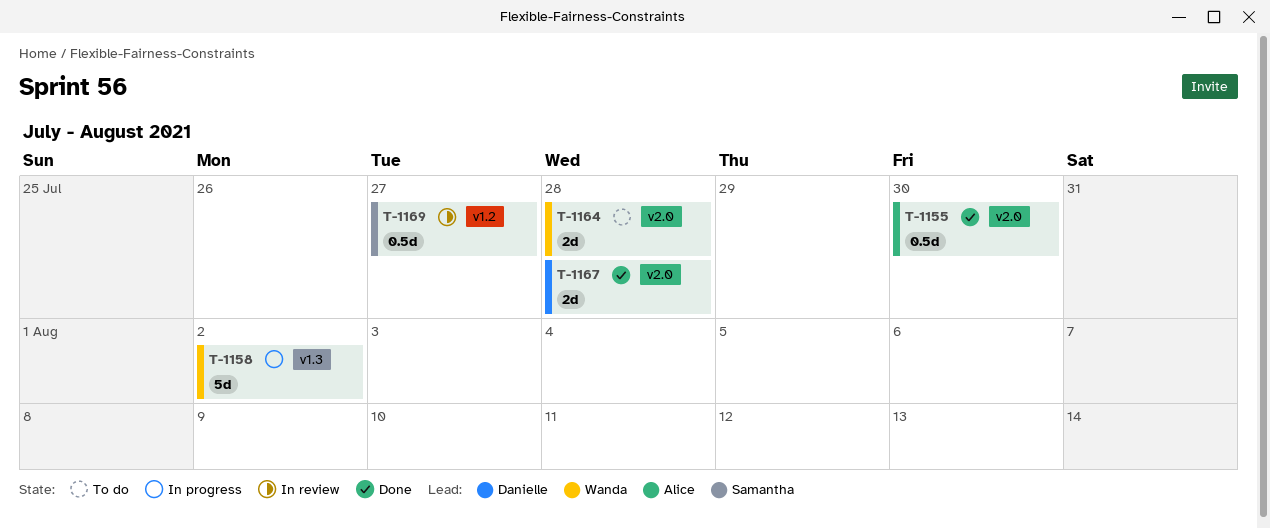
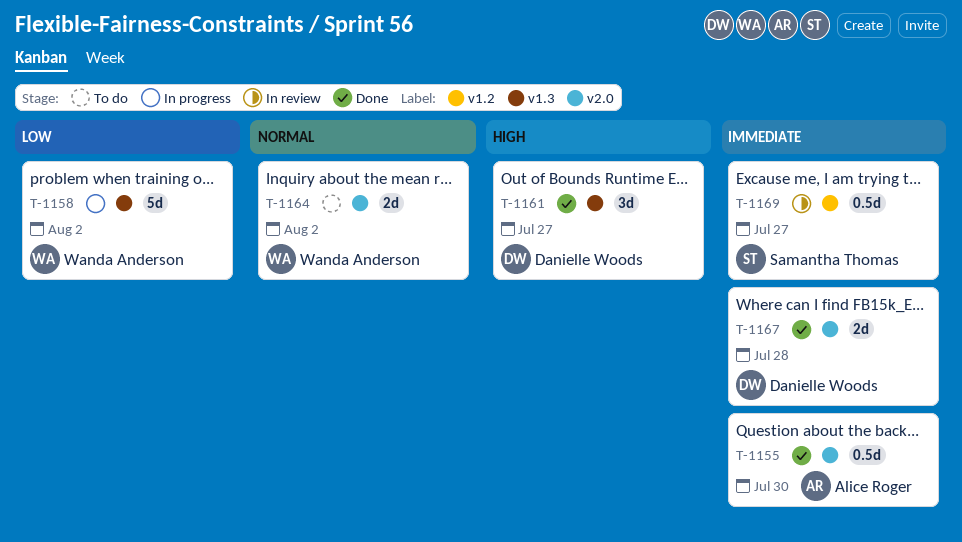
T-1161: none -> present
T-1164, due: Jul 28 -> Aug 2

